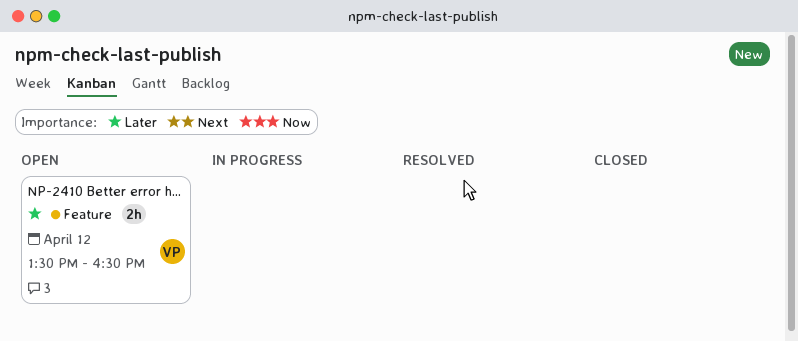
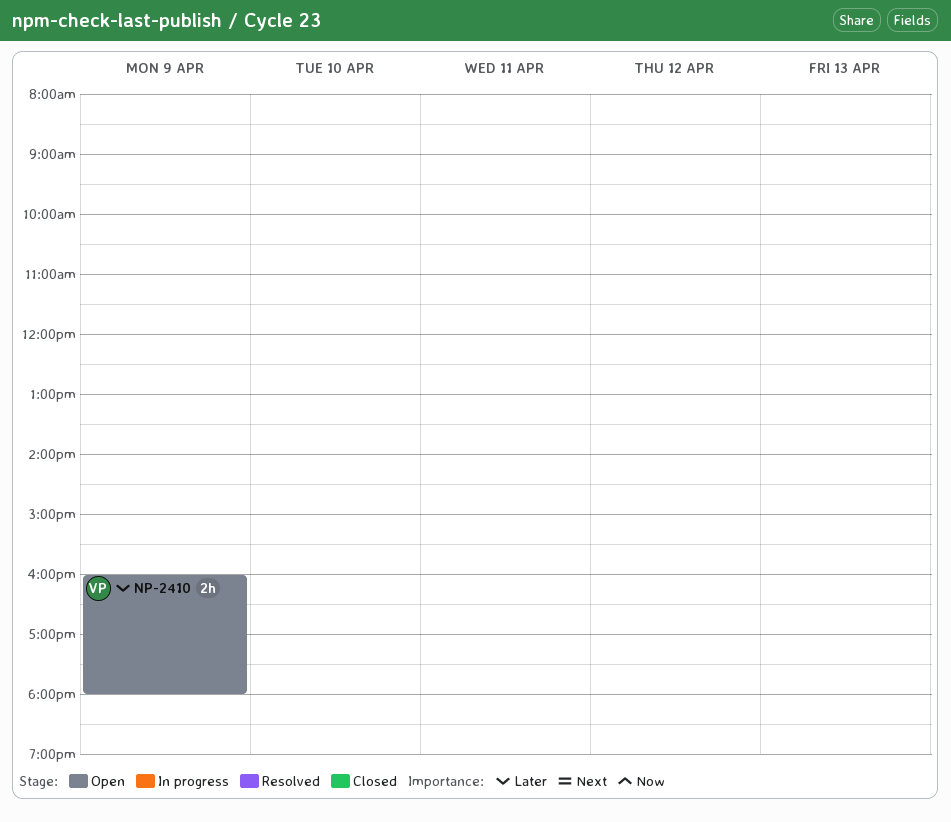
NP-2410, day: Apr 12 -> Apr 9
NP-2410, begins: 13:30 -> 16:00
NP-2410, ends: 16:30 -> 18:00

